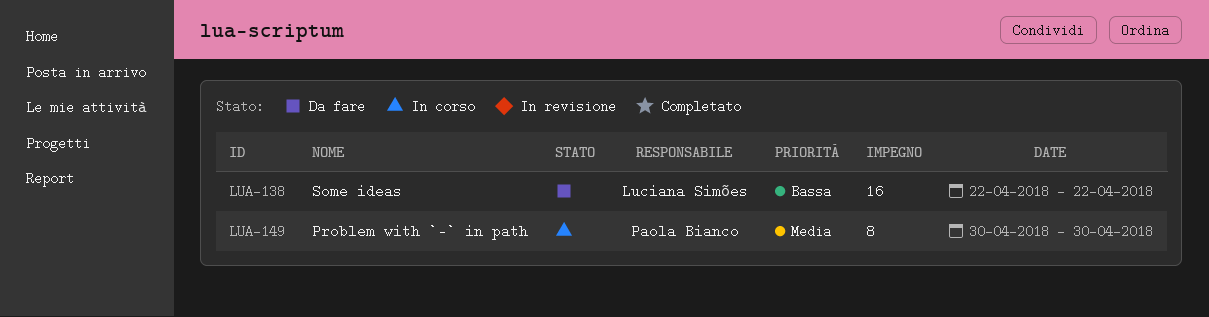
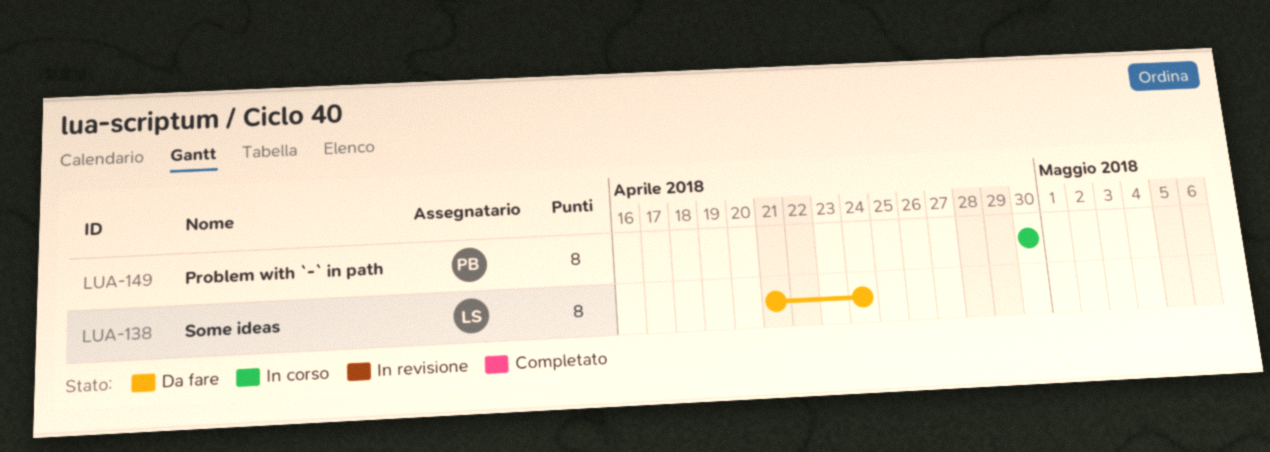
LUA-138, estimate: 16 -> 8
LUA-138, start: Apr 22 -> Apr 21
LUA-138, due: Apr 22 -> Apr 24

